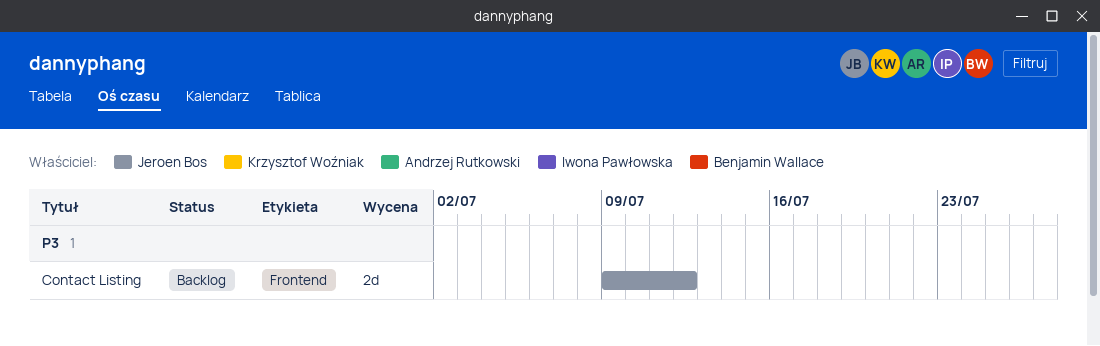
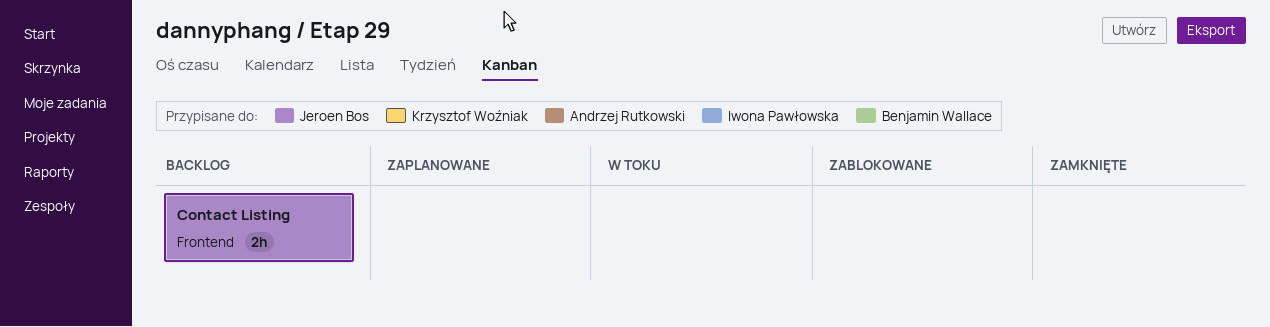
Contact Listing, estimate: 2d -> 2h

